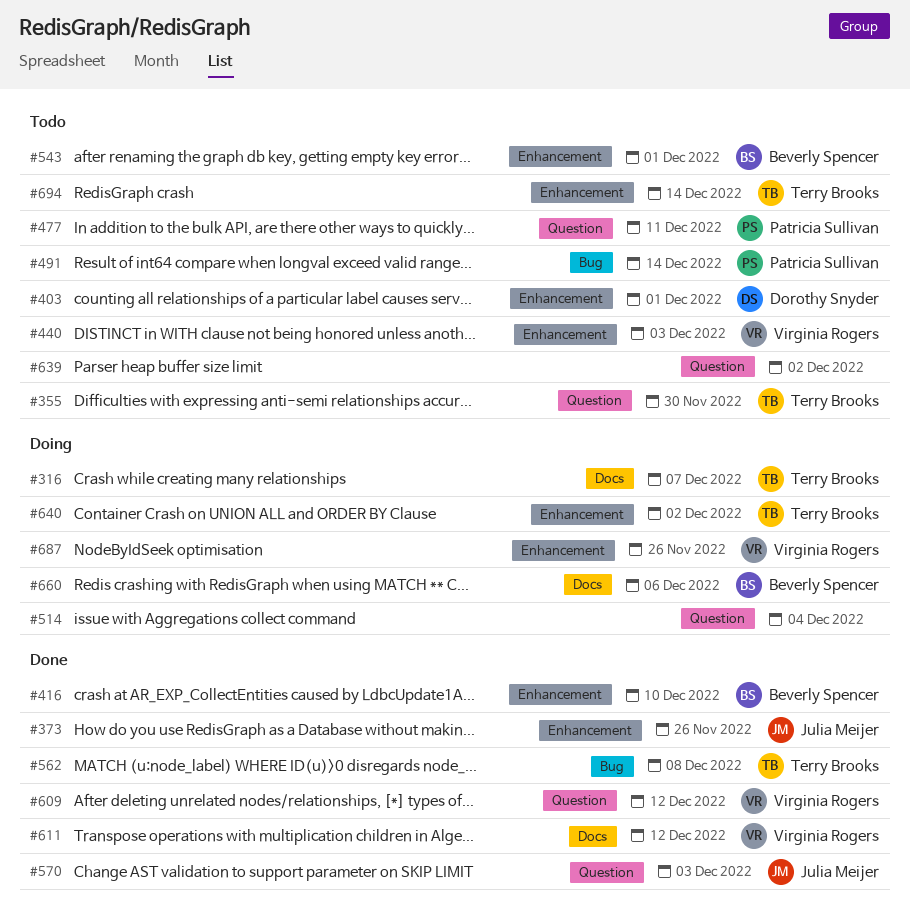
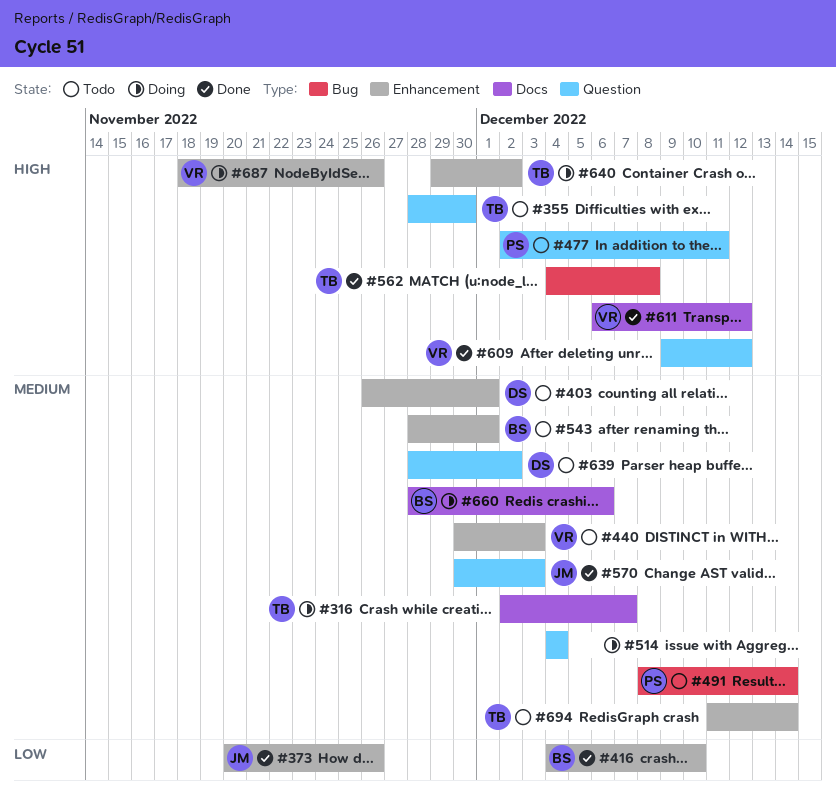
#639, owner: none -> Dorothy Snyder

